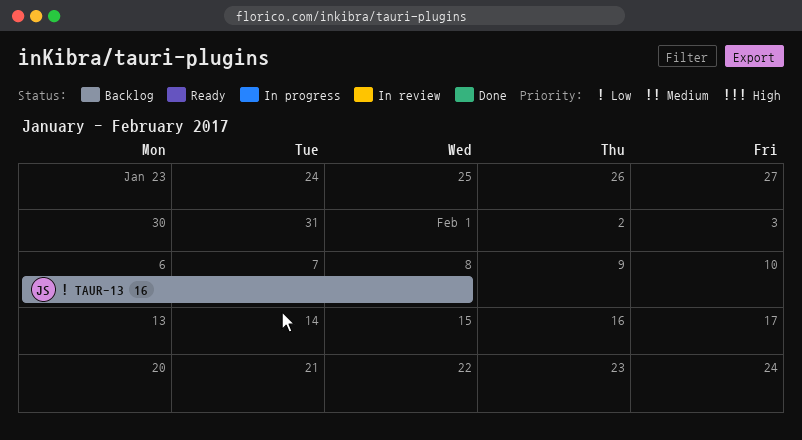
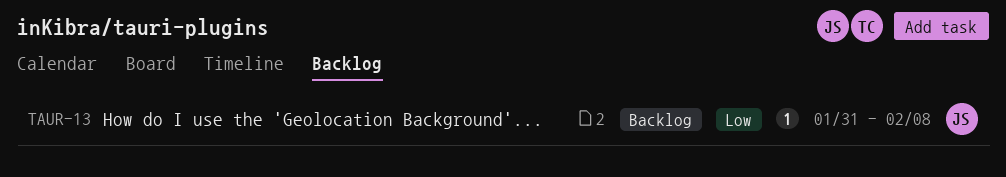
TAUR-13, estimate: 16 -> 1
TAUR-13, start: Feb 6 -> Jan 31

